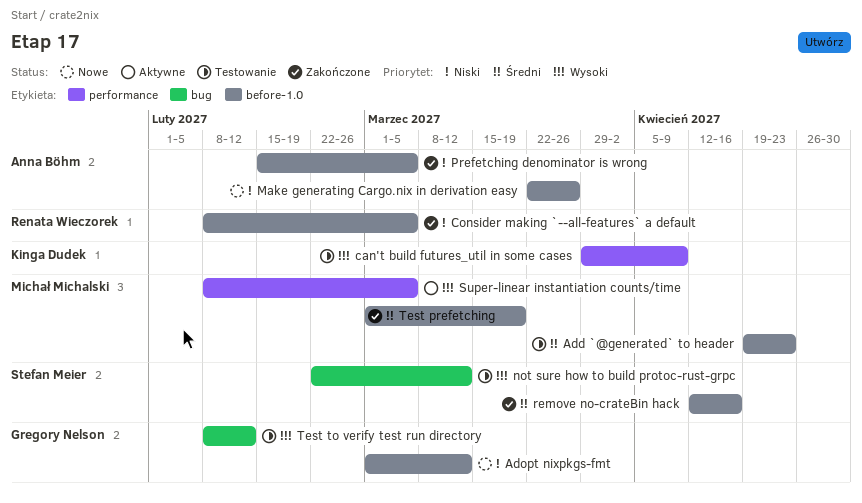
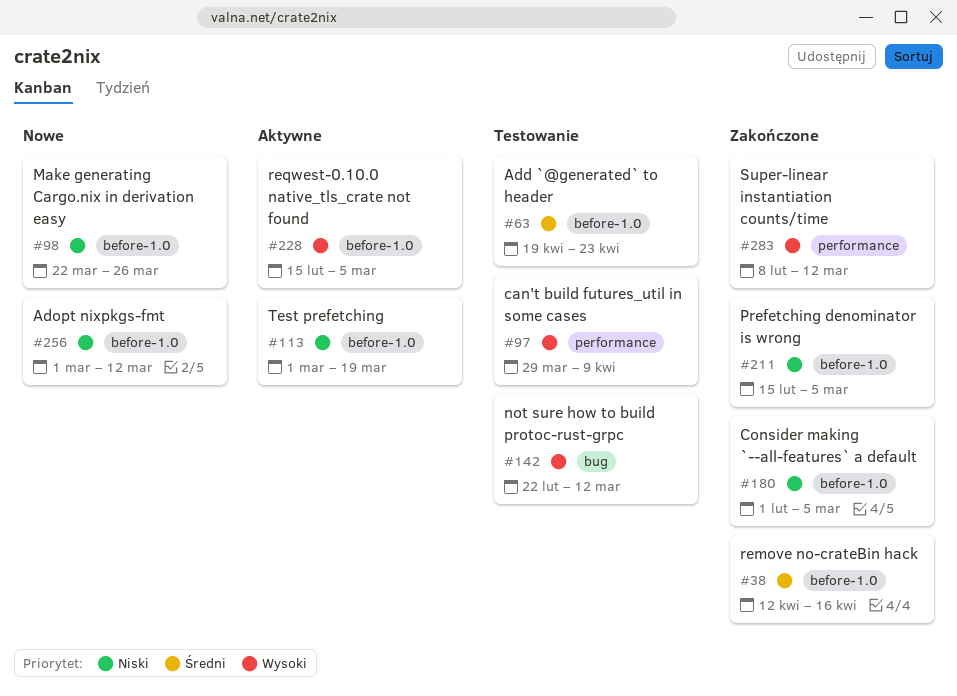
Consider making `--all-features` a default, start: Feb 8 -> Feb 1
reqwest-0.10.0 native_tls_crate not found: none -> present
Super-linear instantiation counts/time, status: Aktywne -> Zakończone
Super-linear instantiation counts/time, due: Mar 5 -> Mar 12
Test prefetching, status: Zakończone -> Aktywne
Test prefetching, priority: Średni -> Niski
Test to verify test run directory: present -> none

